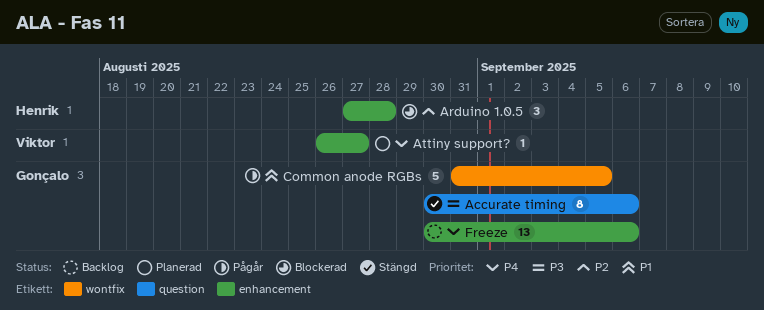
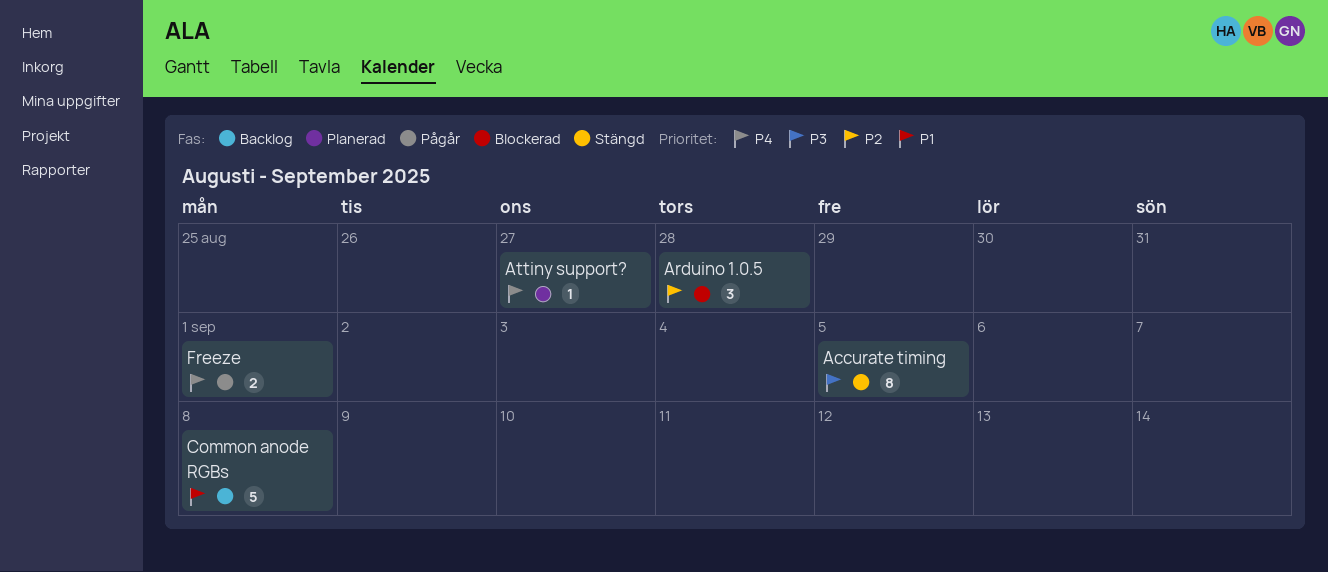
Accurate timing, due: Sep 6 -> Sep 5
Common anode RGBs, status: Pågår -> Backlog
Common anode RGBs, due: Sep 5 -> Sep 8
Freeze, status: Backlog -> Pågår
Freeze, estimate: 13 -> 2
Freeze, due: Sep 6 -> Sep 1

